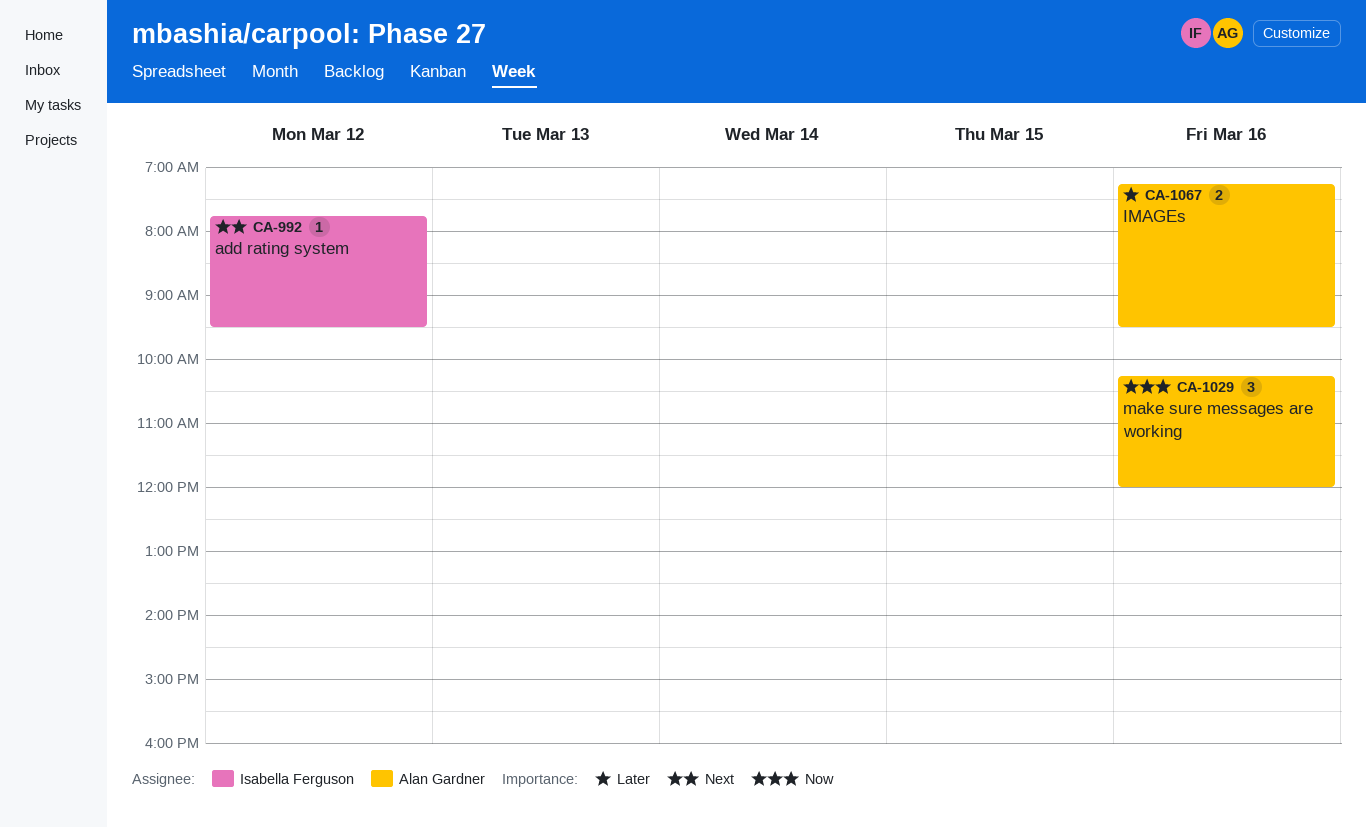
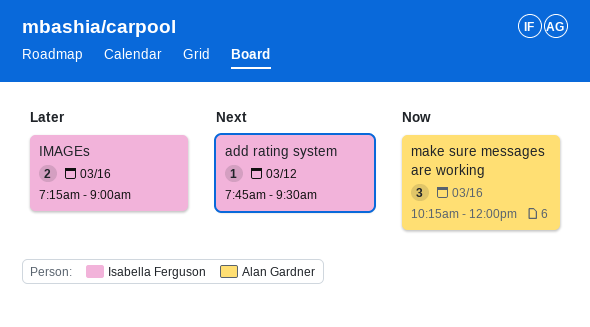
IMAGEs, owner: Alan Gardner -> Isabella Ferguson
IMAGEs, ends: 09:30 -> 09:00

